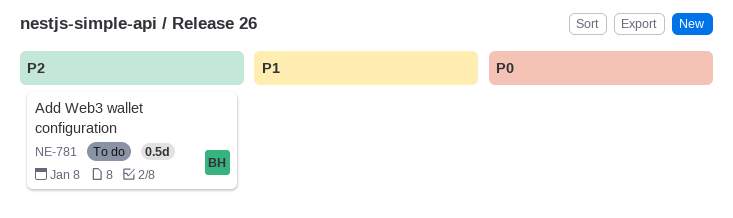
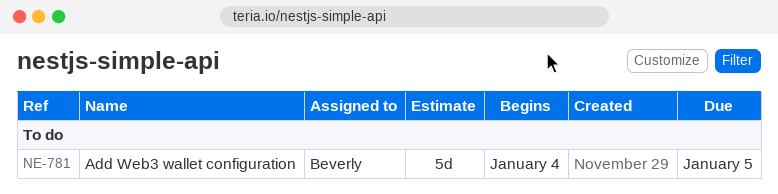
NE-781, estimate: 0.5d -> 5d
NE-781, due: Jan 8 -> Jan 5

